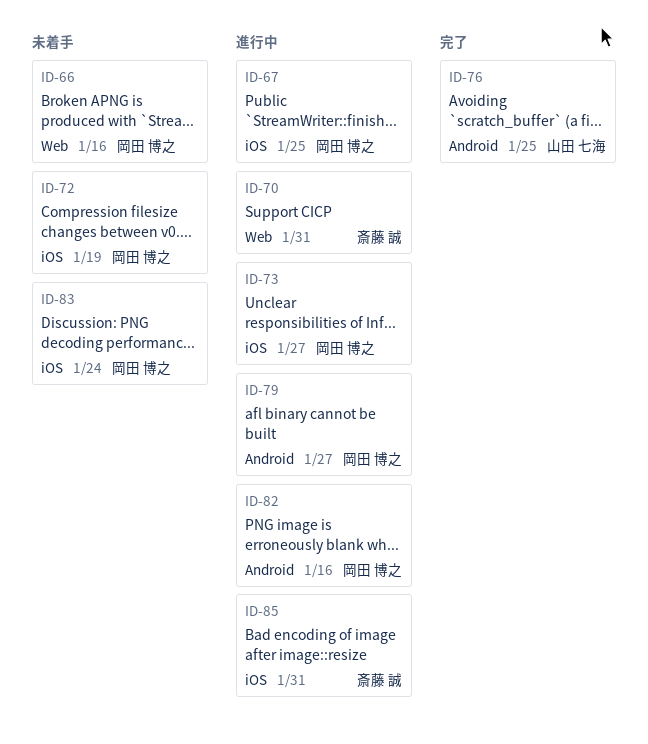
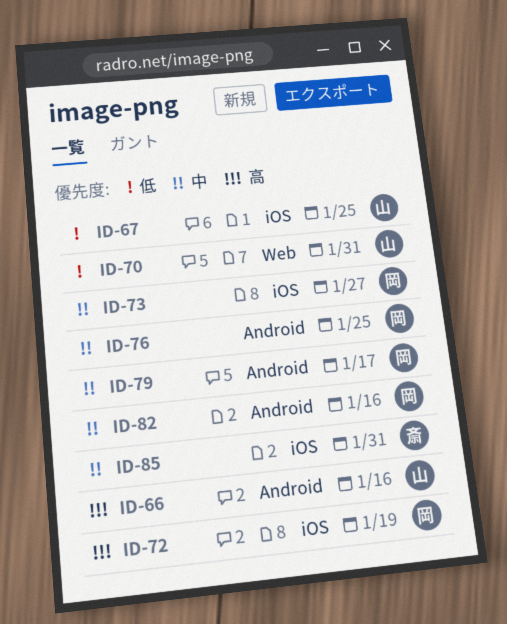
ID-66, owner: 岡田 博之 -> 山田 七海
ID-66, label: Web -> Android
ID-67, owner: 岡田 博之 -> 山田 七海
ID-70, owner: 斎藤 誠 -> 山田 七海
ID-76, owner: 山田 七海 -> 岡田 博之
ID-79, due: Jan 27 -> Jan 17
ID-83: present -> none

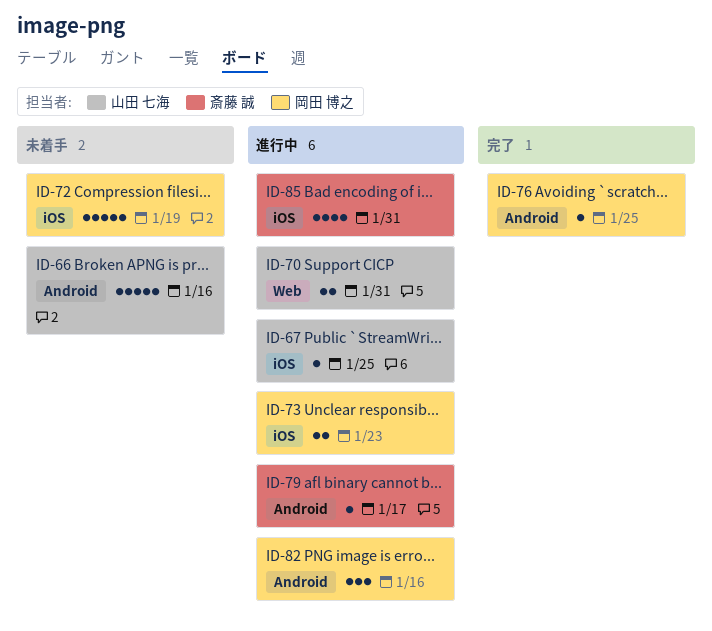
ID-73, due: Jan 27 -> Jan 23
ID-79, owner: 岡田 博之 -> 斎藤 誠

